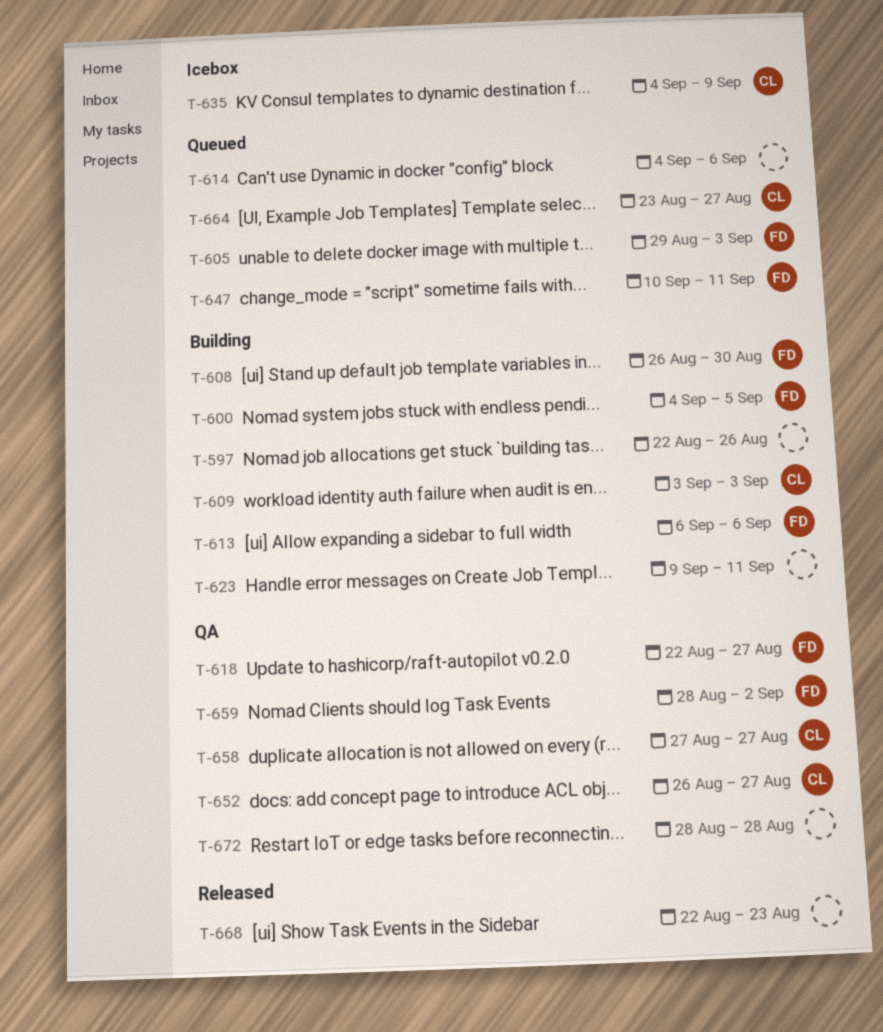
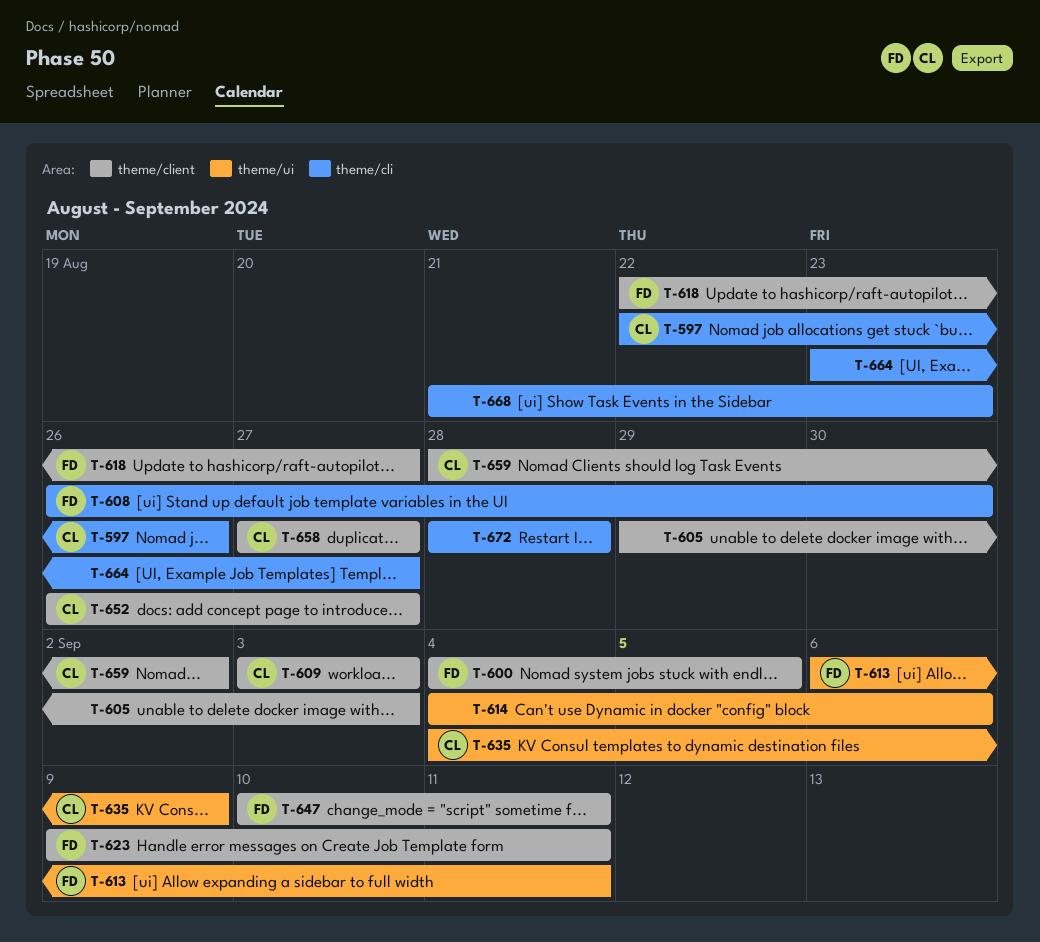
T-597, owner: none -> CL
T-605, owner: FD -> none
T-613, due: Sep 6 -> Sep 11
T-623, owner: none -> FD
T-659, owner: FD -> CL
T-664, owner: CL -> none
T-668, start: Aug 22 -> Aug 21

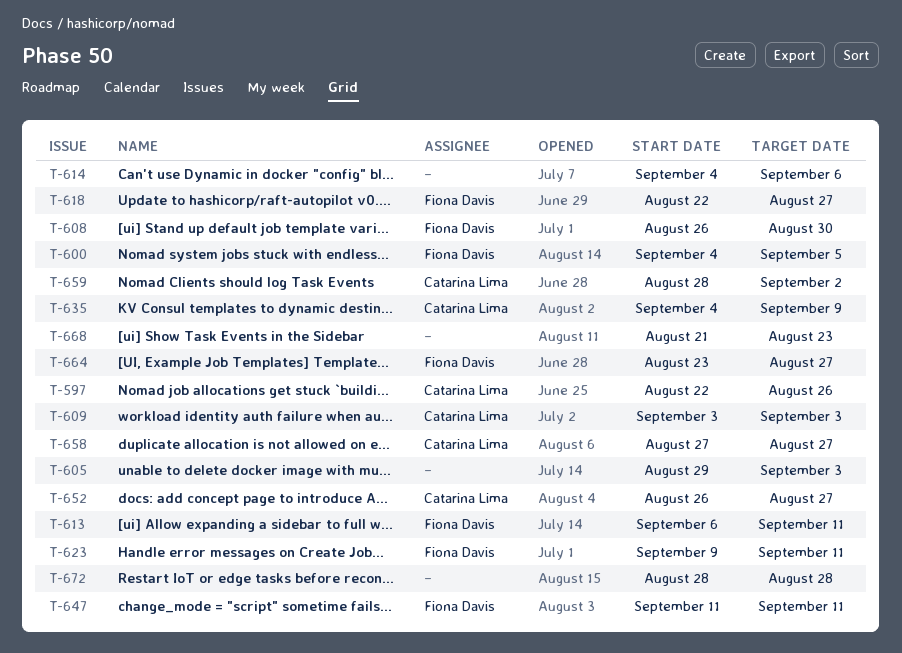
T-647, start: Sep 10 -> Sep 11
T-664, owner: none -> Fiona Davis

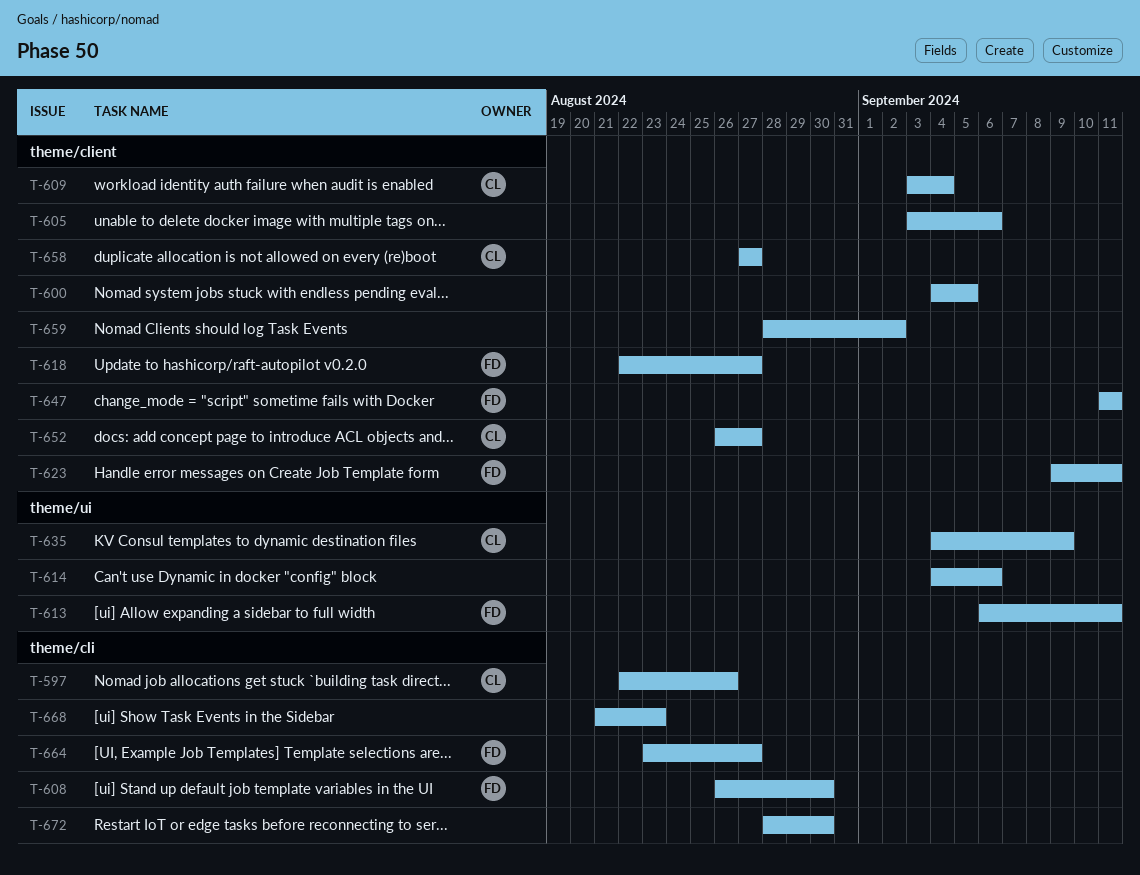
T-600, owner: Fiona Davis -> none
T-605, start: Aug 29 -> Sep 3
T-605, due: Sep 3 -> Sep 6
T-609, due: Sep 3 -> Sep 4
T-659, owner: Catarina Lima -> none
T-672, due: Aug 28 -> Aug 30

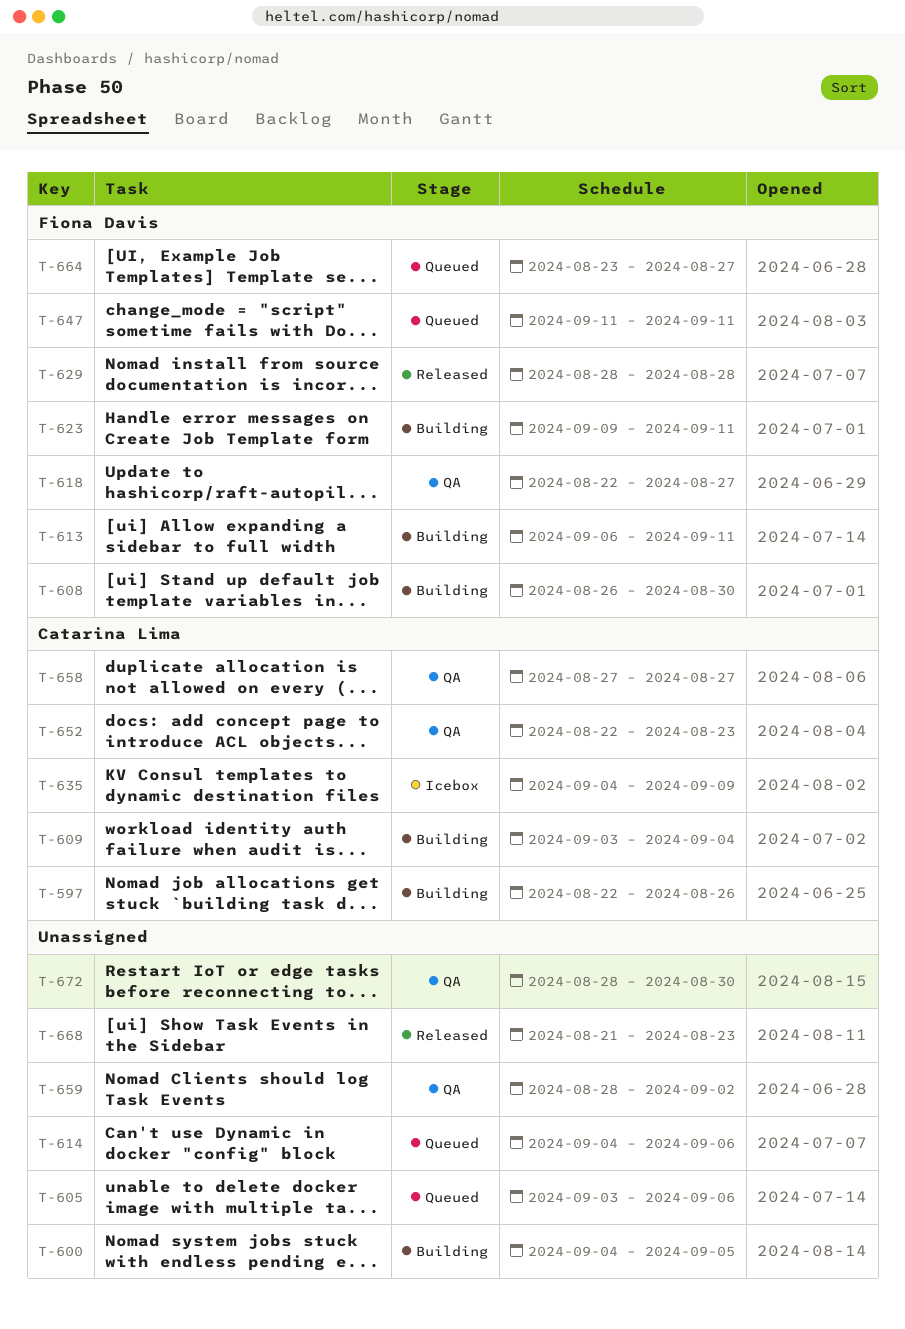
T-629: none -> present
T-652, start: Aug 26 -> Aug 22
T-652, due: Aug 27 -> Aug 23

